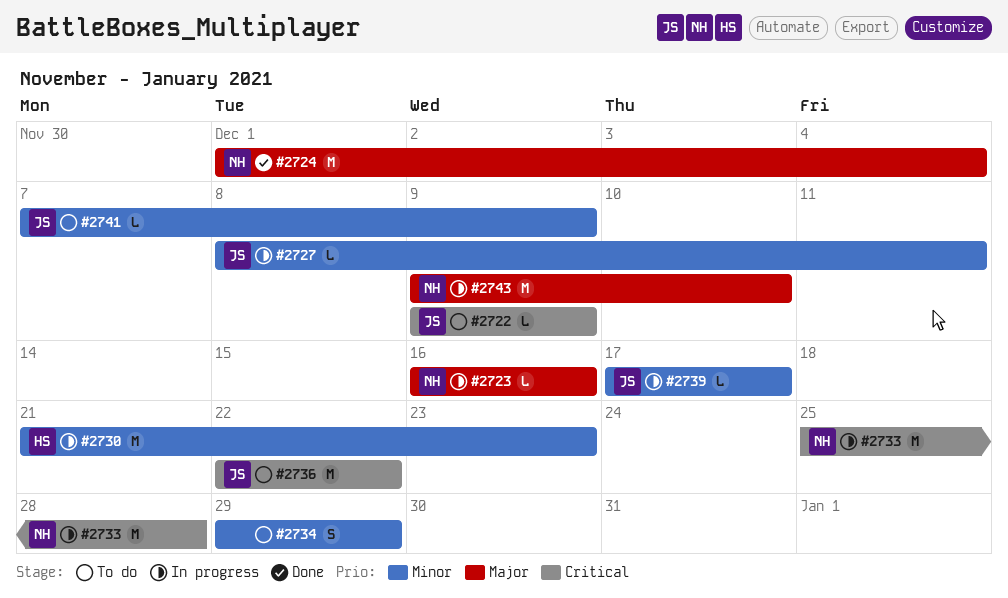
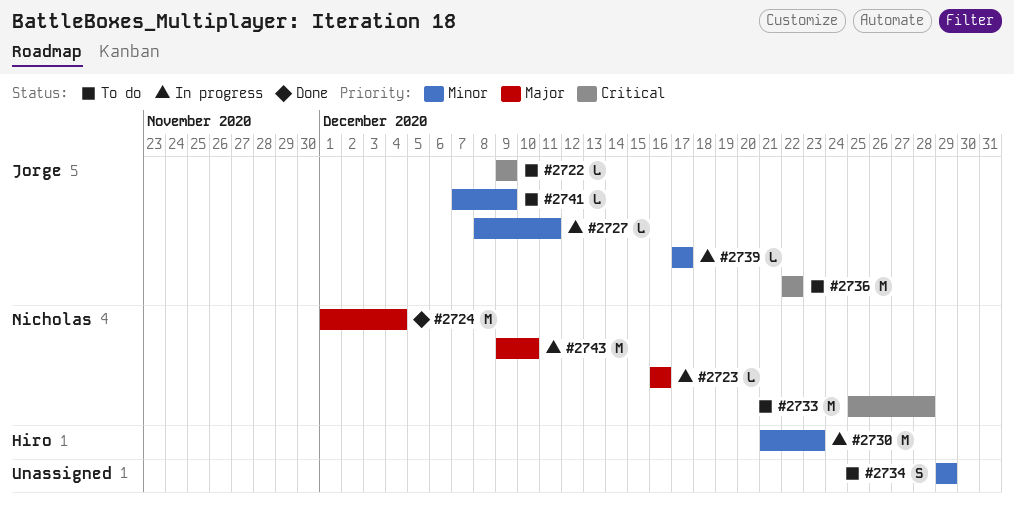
#2733, status: In progress -> To do

